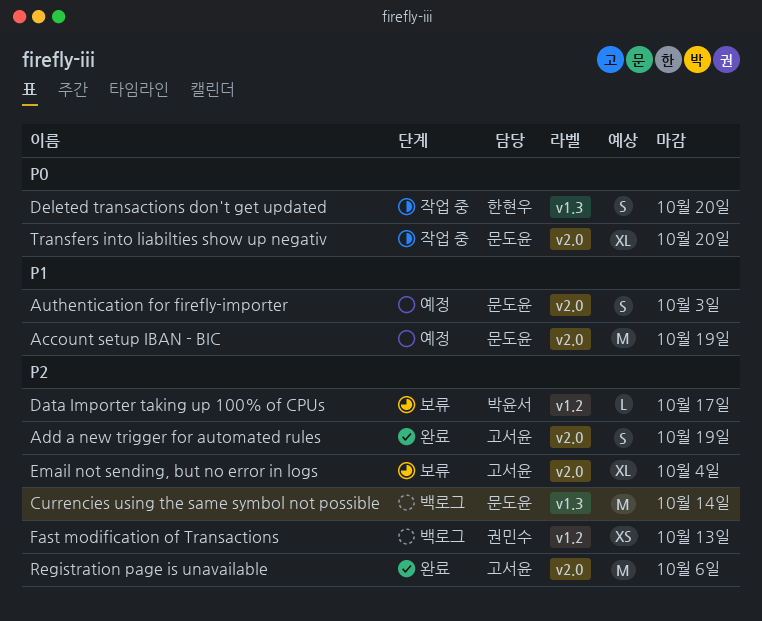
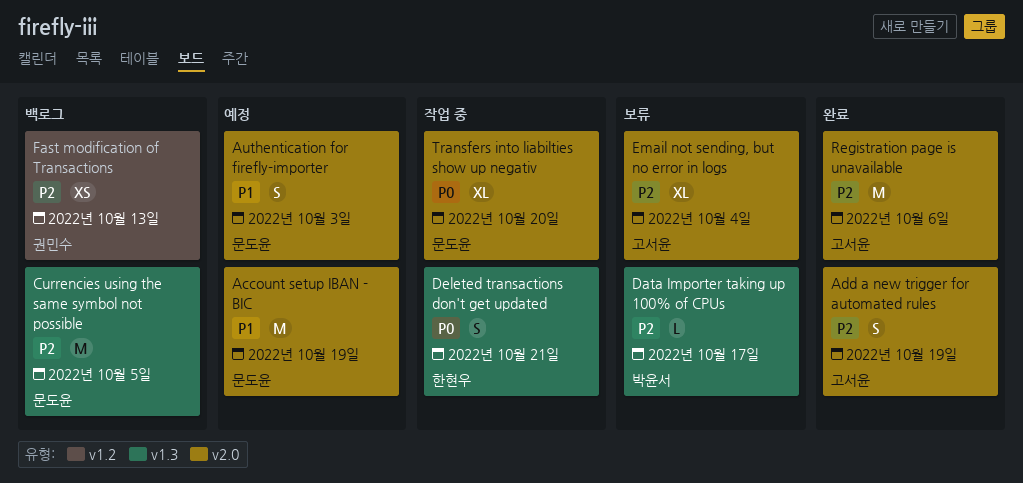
Currencies using the same symbol not possible, due: Oct 14 -> Oct 5
Data Importer taking up 100% of CPUs, label: v1.2 -> v1.3
Deleted transactions don't get updated, due: Oct 20 -> Oct 21

